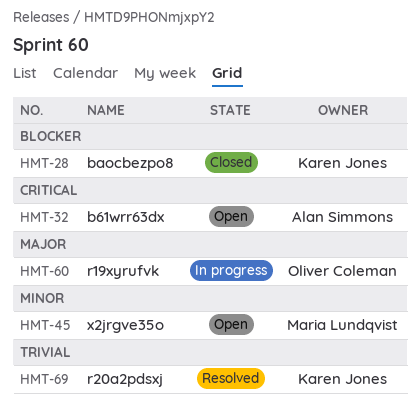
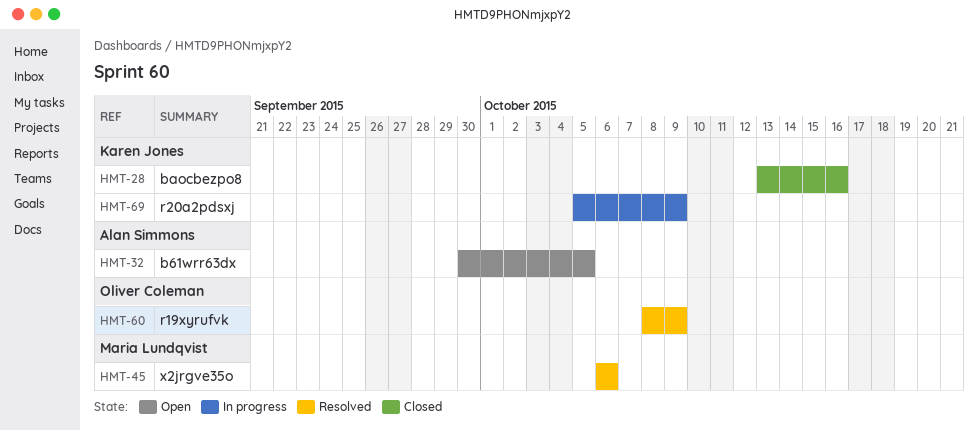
HMT-45, status: Open -> Resolved
HMT-60, status: In progress -> Resolved
HMT-69, status: Resolved -> In progress

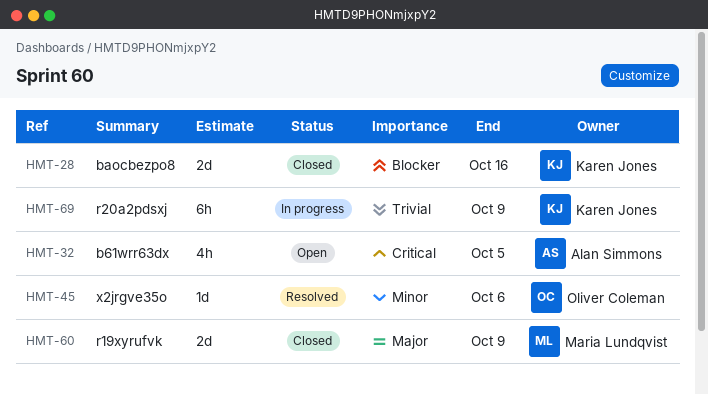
HMT-45, owner: Maria Lundqvist -> Oliver Coleman
HMT-60, status: Resolved -> Closed
HMT-60, owner: Oliver Coleman -> Maria Lundqvist

